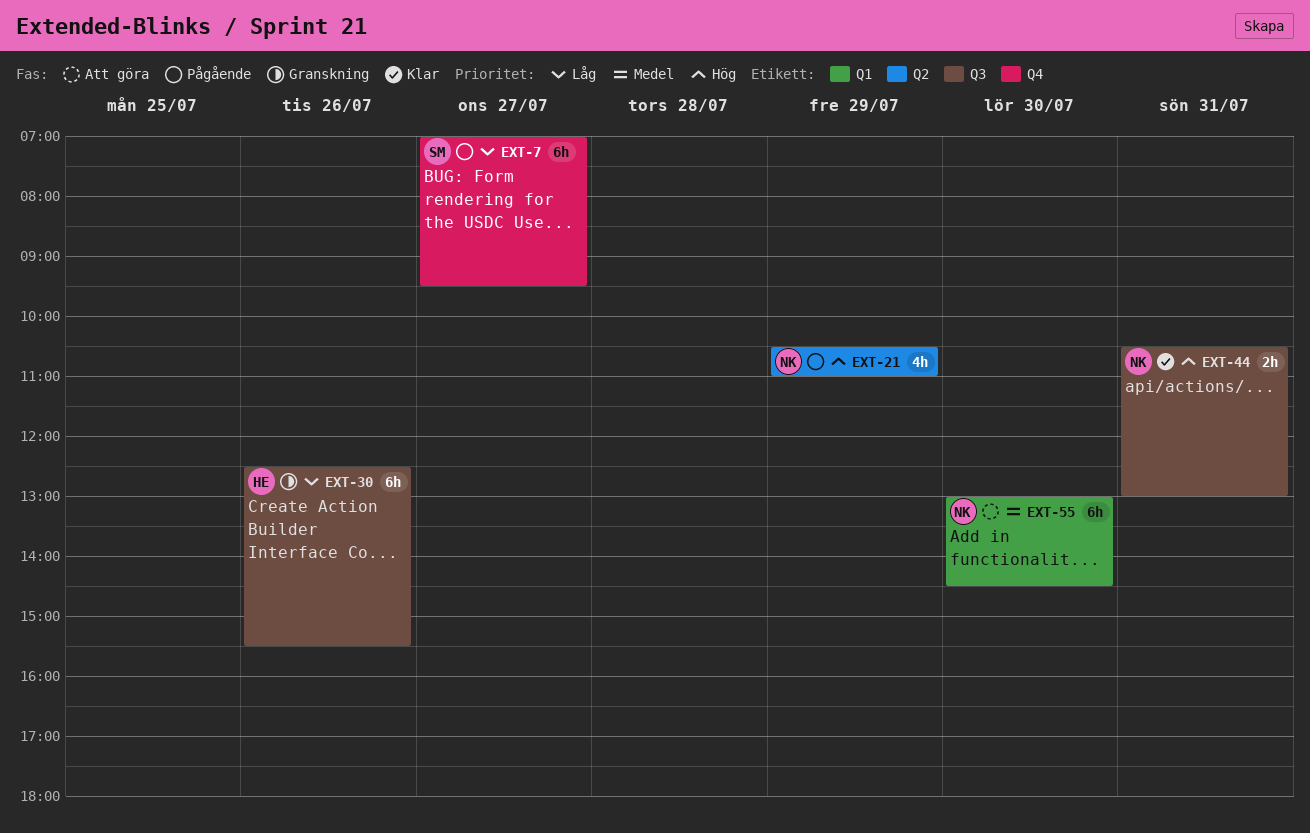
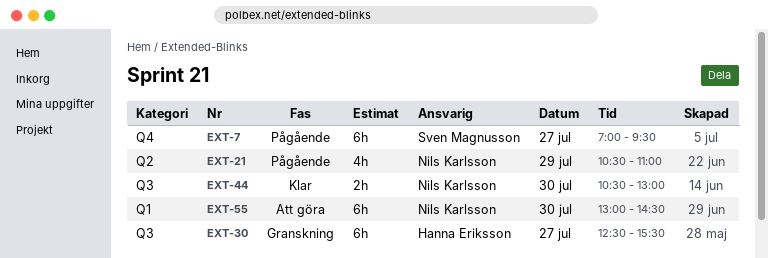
EXT-30, day: Jul 26 -> Jul 27
EXT-44, day: Jul 31 -> Jul 30

